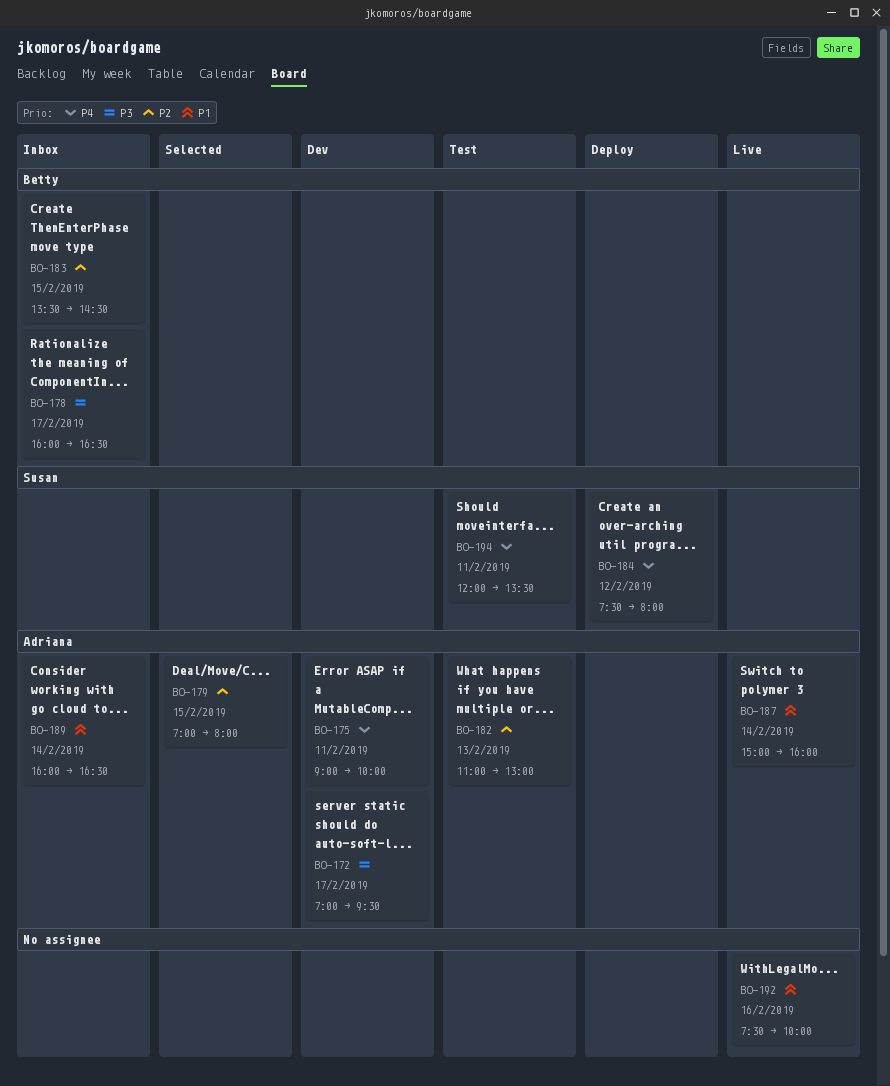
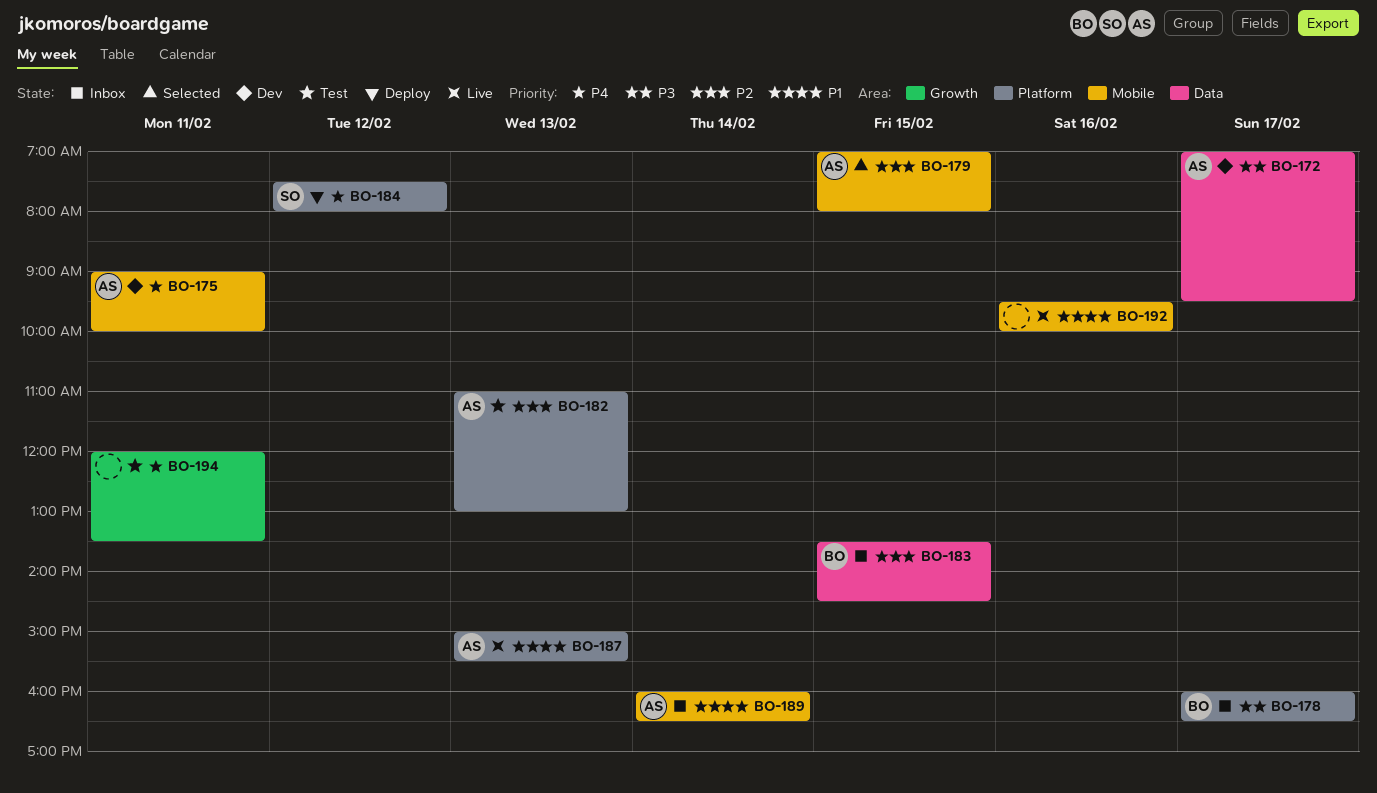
BO-187, day: Feb 14 -> Feb 13
BO-187, ends: 16:00 -> 15:30
BO-192, begins: 07:30 -> 09:30
BO-194, owner: Susan -> none

